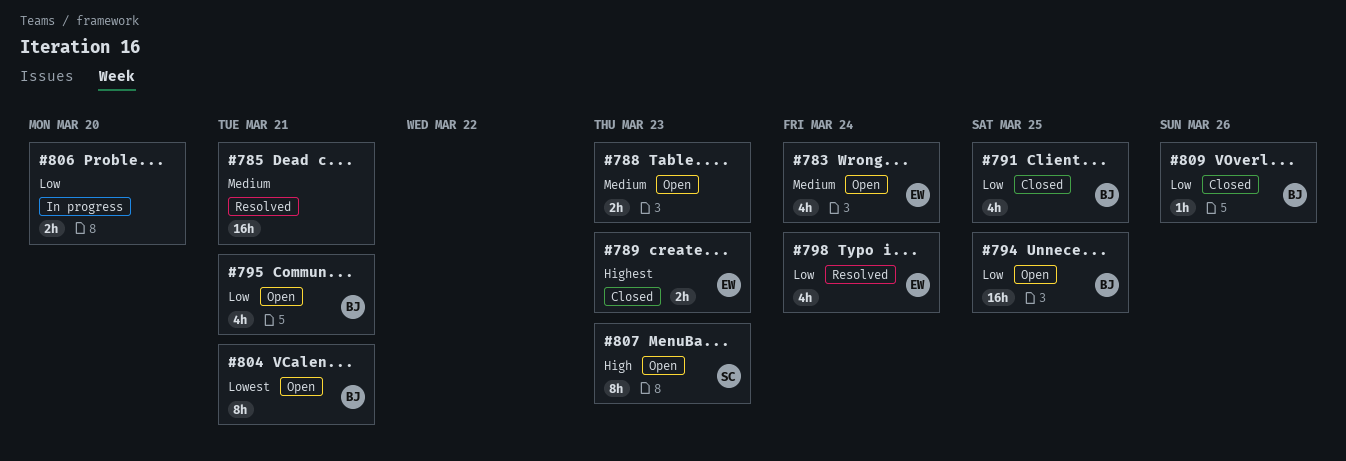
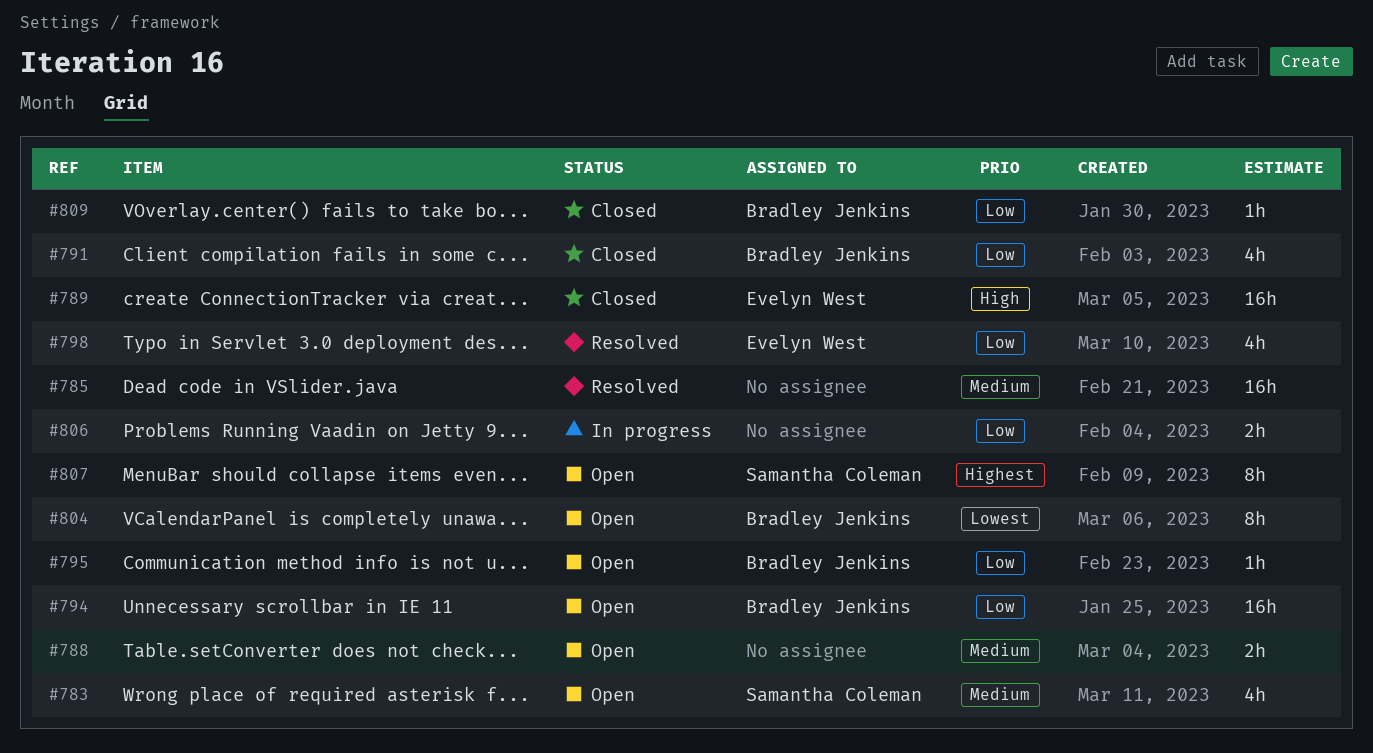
#783, owner: Evelyn West -> Samantha Coleman
#789, priority: Highest -> High
#789, estimate: 2h -> 16h
#795, estimate: 4h -> 1h
#807, priority: High -> Highest

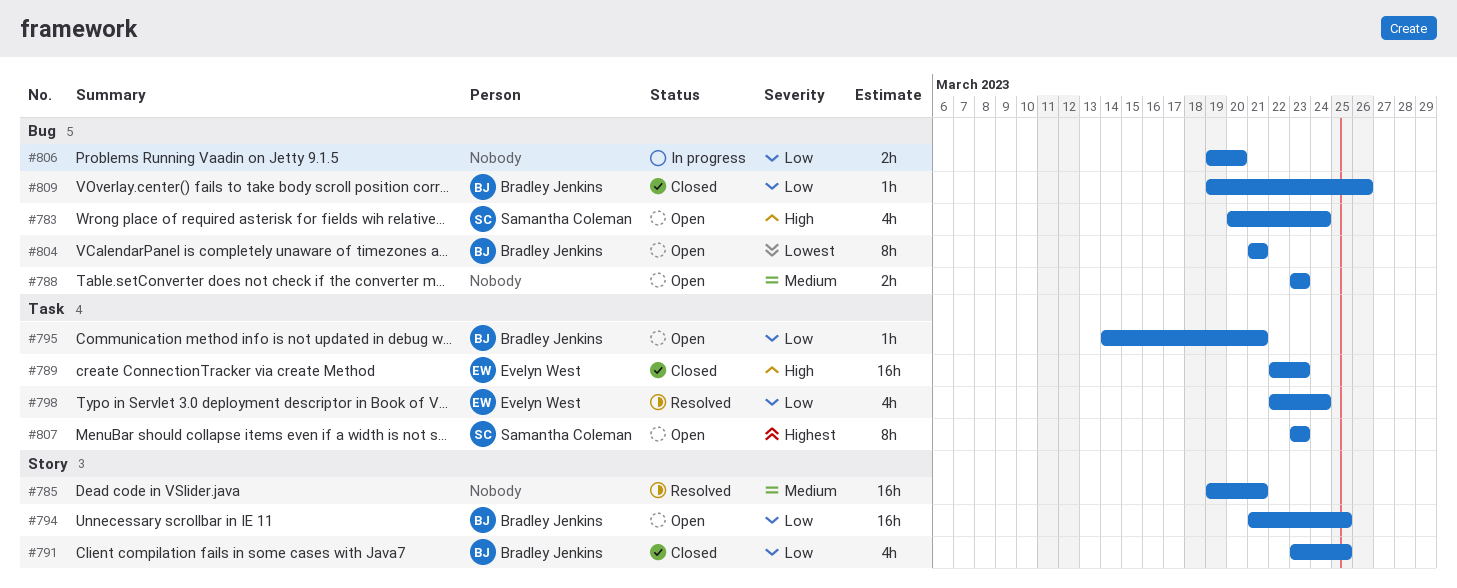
#783, priority: Medium -> High

